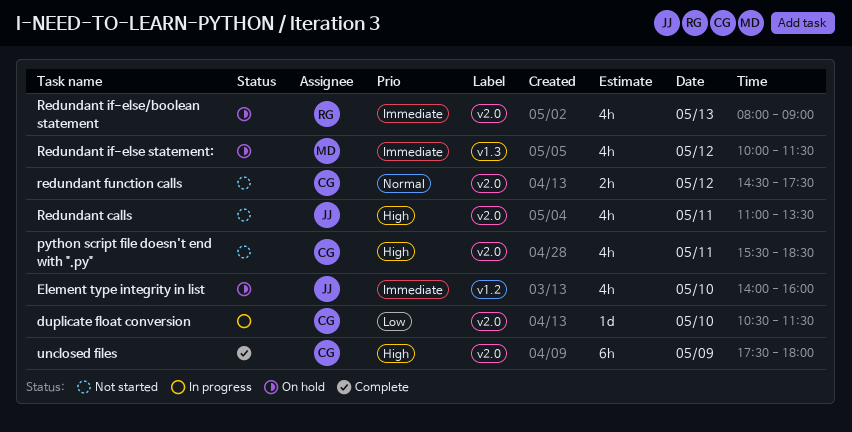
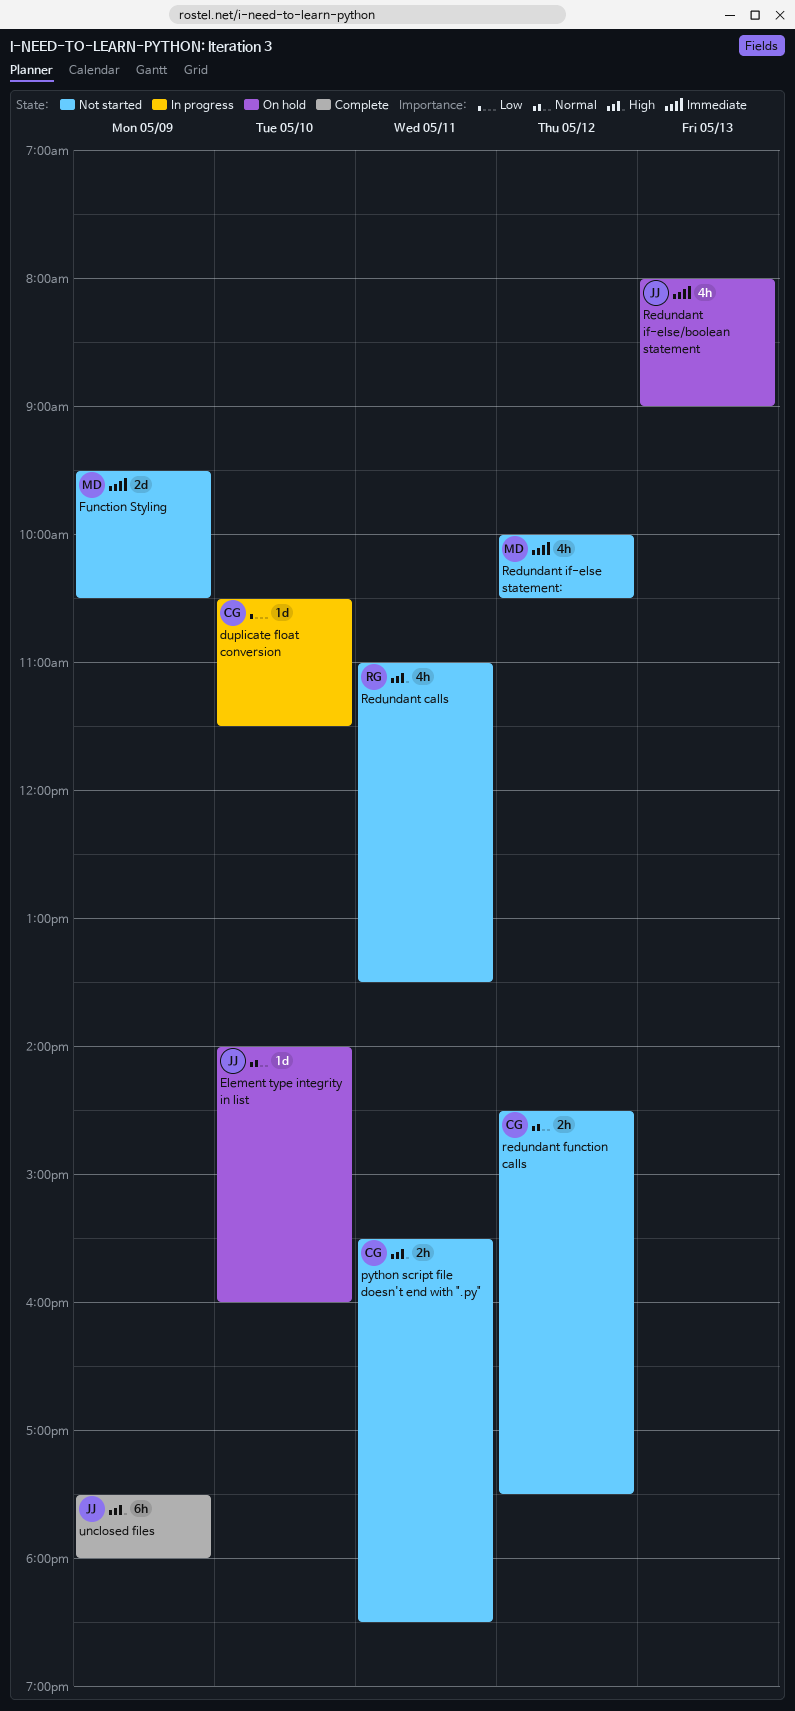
Element type integrity in list, priority: Immediate -> Normal
Element type integrity in list, estimate: 4h -> 1d
Function Styling: none -> present
python script file doesn't end with ".py", estimate: 4h -> 2h
Redundant calls, owner: JJ -> RG
Redundant if-else statement:, status: On hold -> Not started
Redundant if-else statement:, ends: 11:30 -> 10:30
Redundant if-else/boolean statement, owner: RG -> JJ
unclosed files, owner: CG -> JJ

